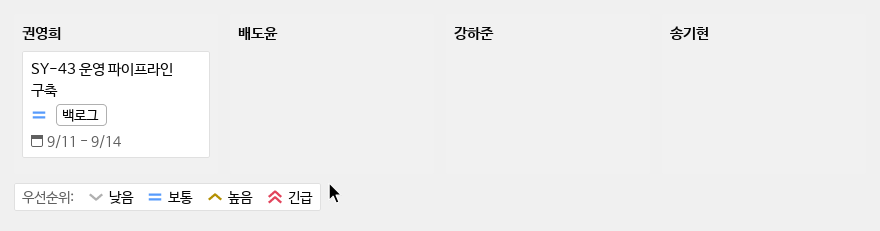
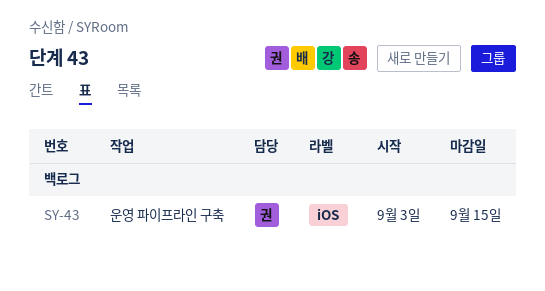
SY-43, start: Sep 11 -> Sep 3
SY-43, due: Sep 14 -> Sep 15

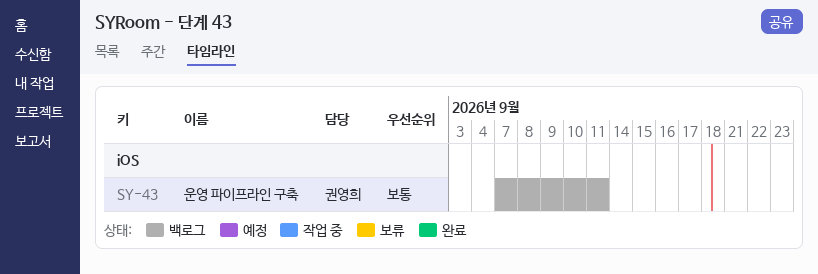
SY-43, start: Sep 3 -> Sep 7
SY-43, due: Sep 15 -> Sep 11

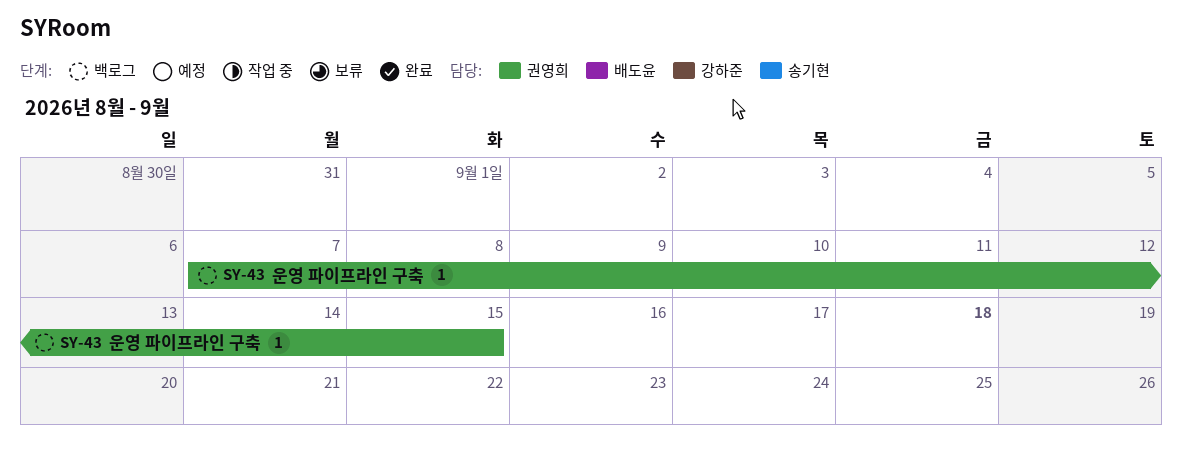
SY-43, due: Sep 11 -> Sep 15

